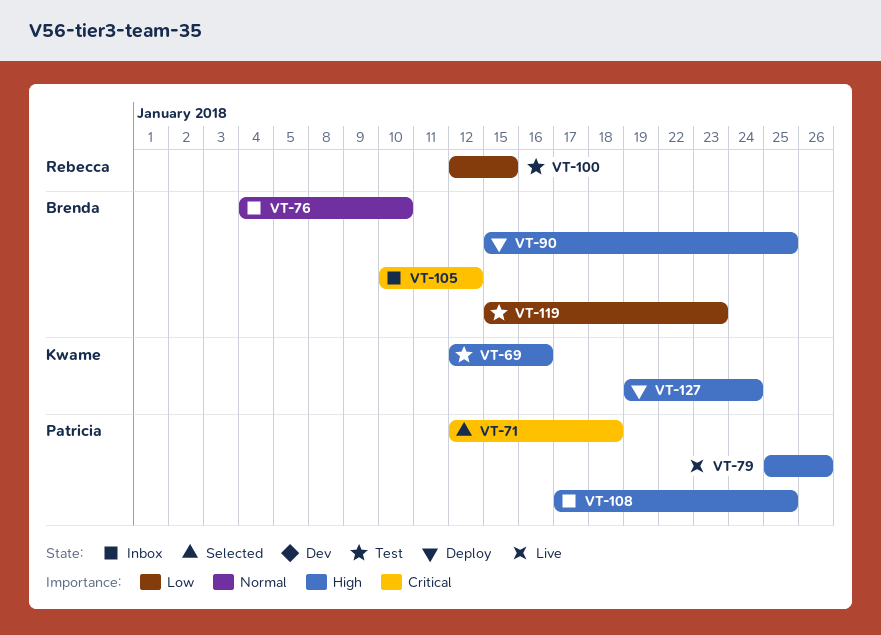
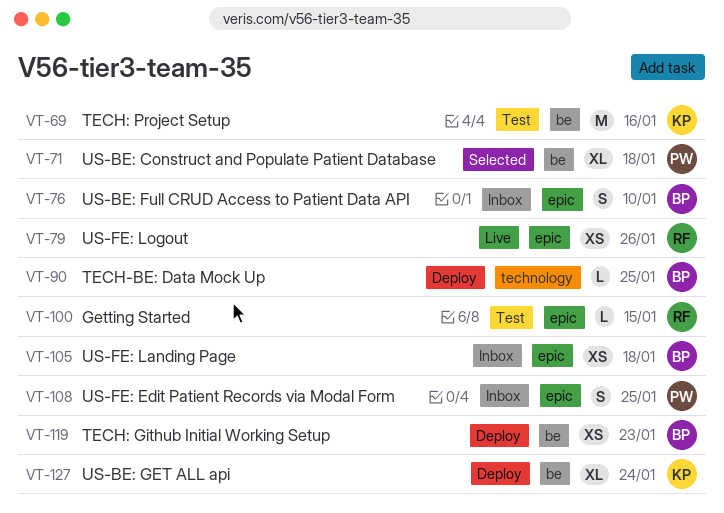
VT-79, owner: Patricia -> Rebecca
VT-105, due: Jan 12 -> Jan 18
VT-119, status: Test -> Deploy

